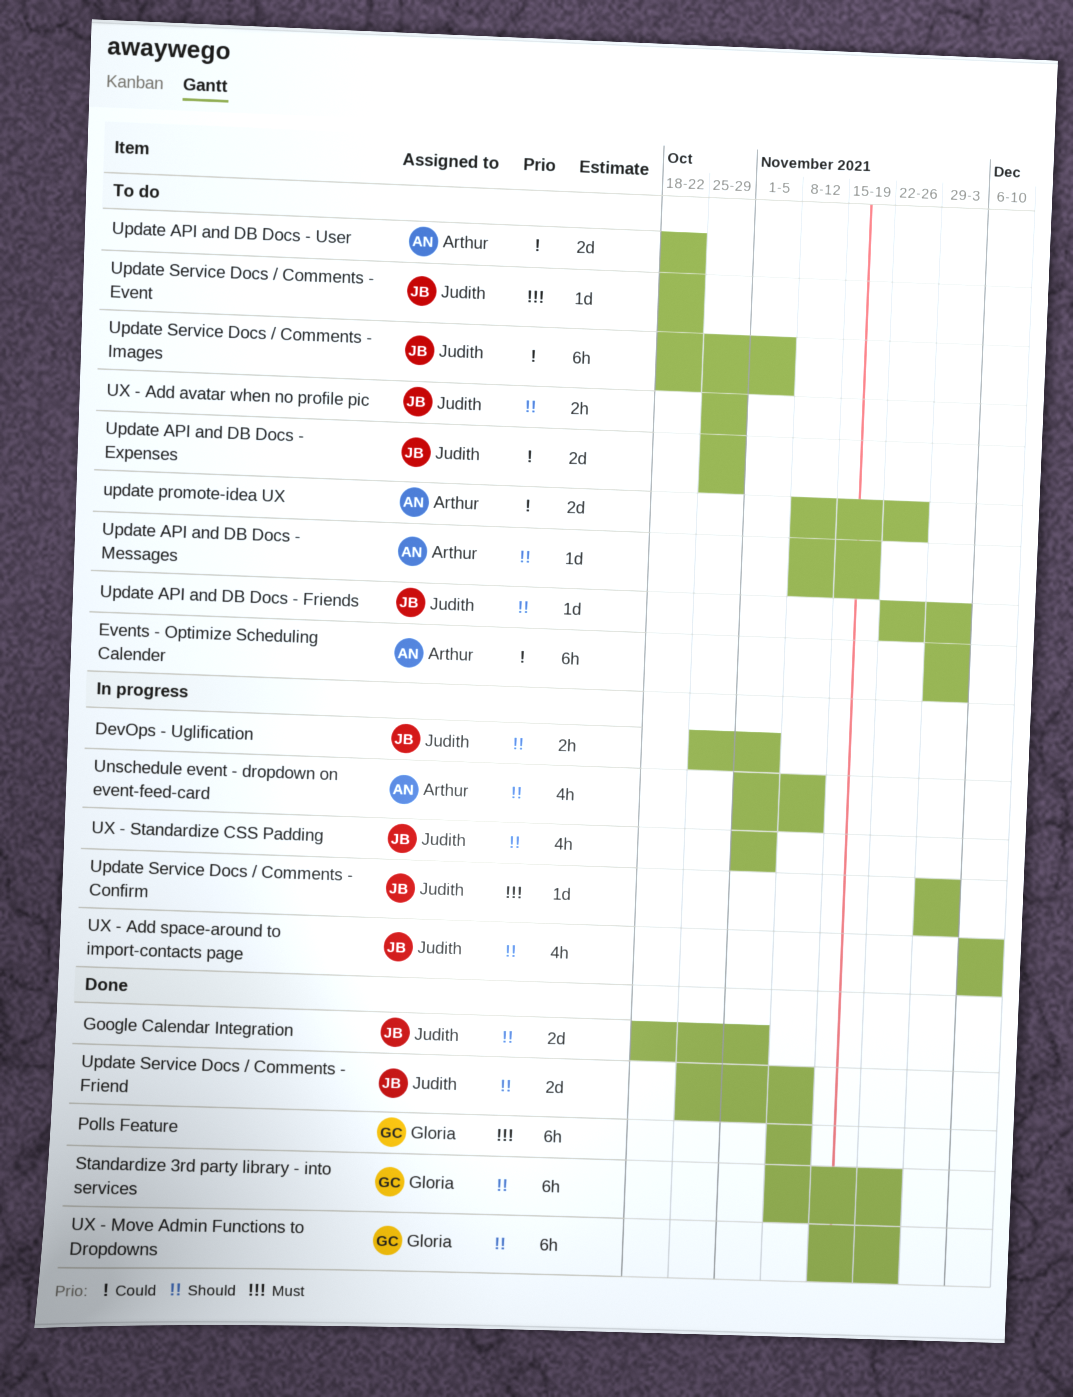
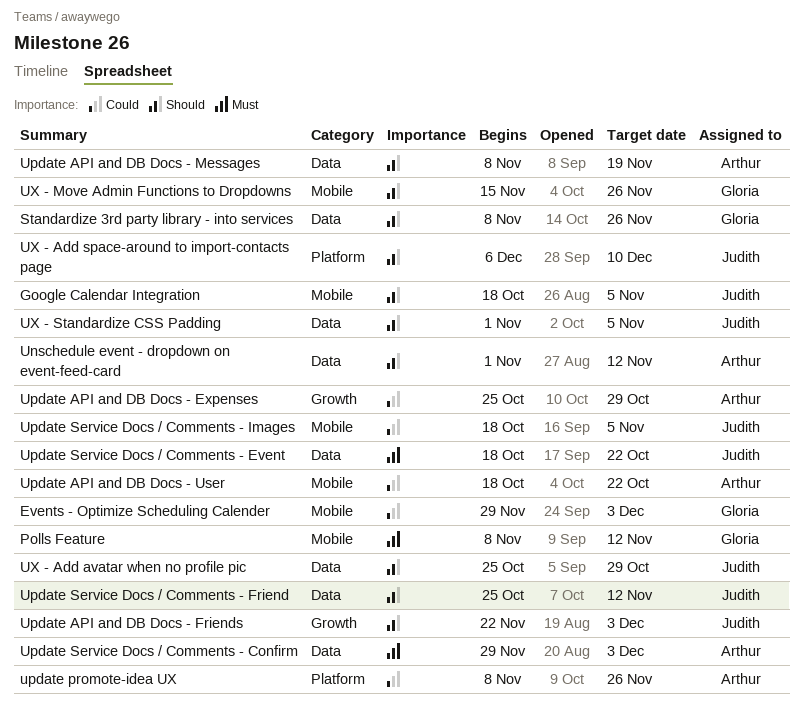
DevOps - Uglification: present -> none
Events - Optimize Scheduling Calender, owner: Arthur -> Gloria
Update API and DB Docs - Expenses, owner: Judith -> Arthur
Update Service Docs / Comments - Confirm, owner: Judith -> Arthur

